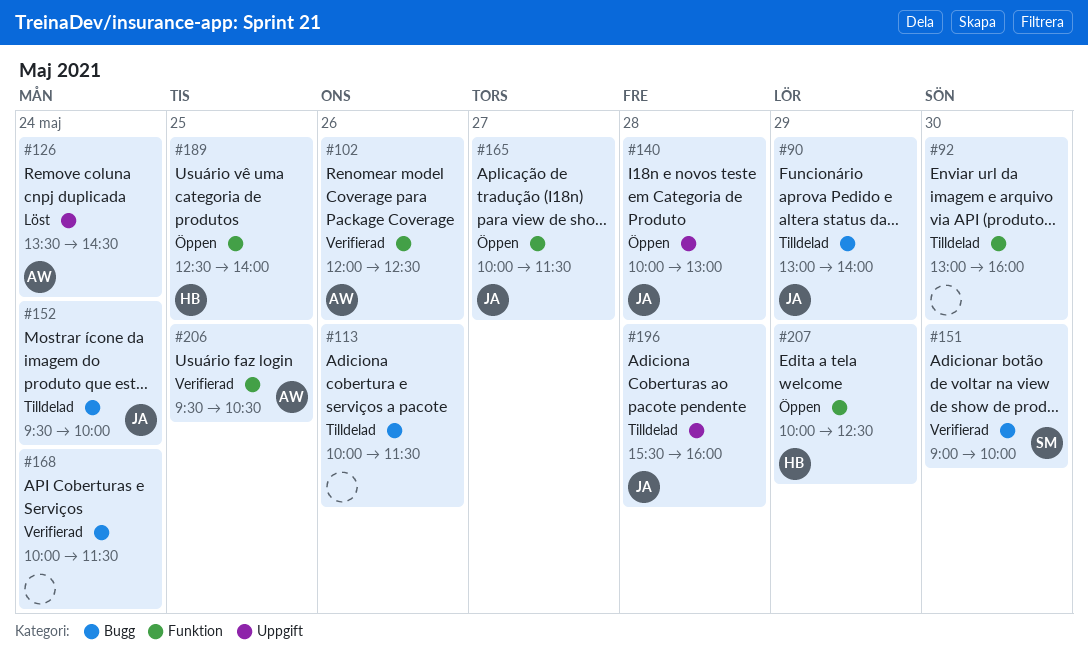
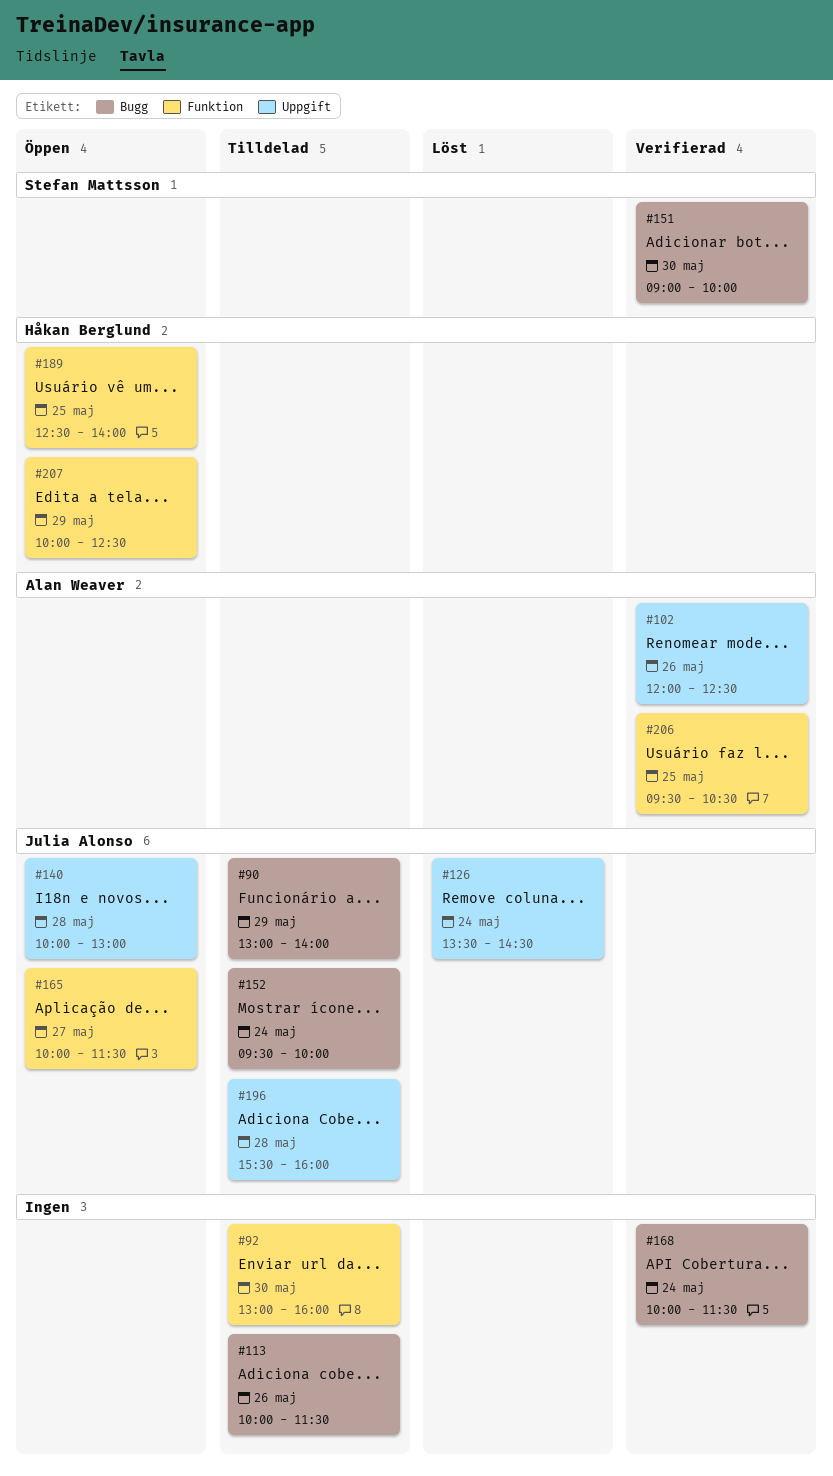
#102, label: Funktion -> Uppgift
#126, owner: Alan Weaver -> Julia Alonso

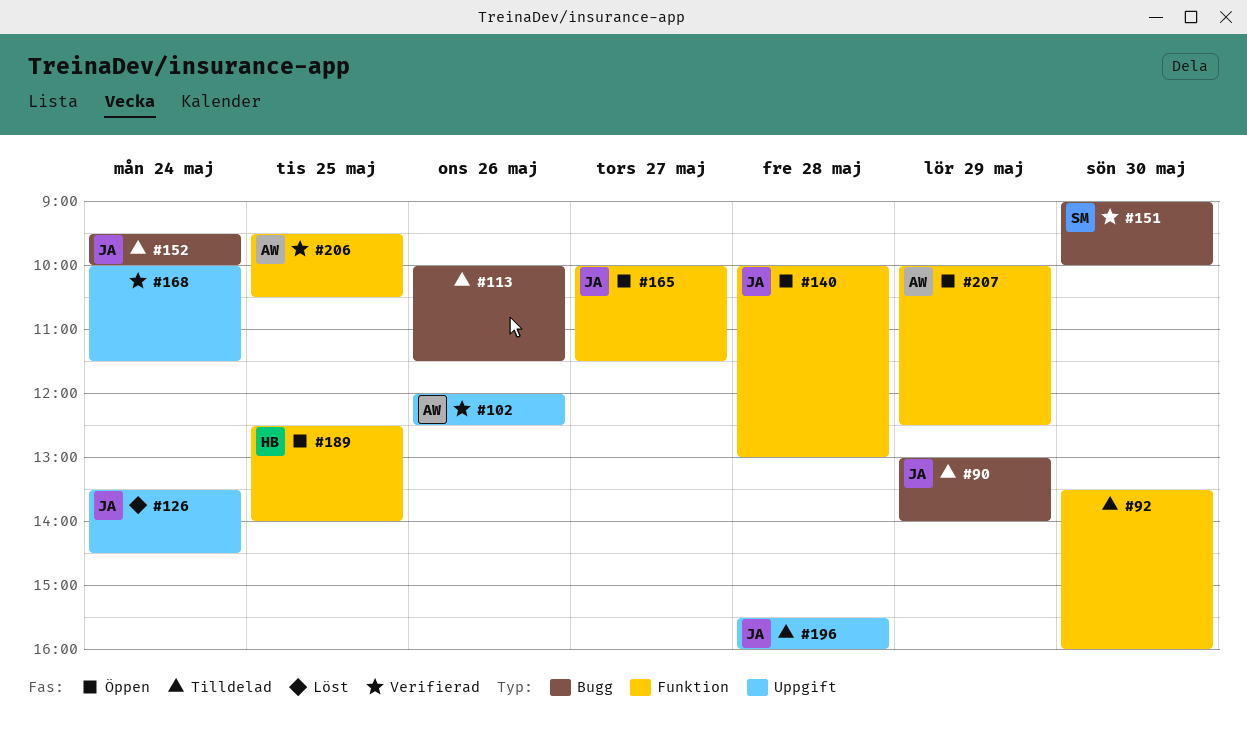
#92, begins: 13:00 -> 13:30
#140, label: Uppgift -> Funktion
#168, label: Bugg -> Uppgift
#207, owner: Håkan Berglund -> Alan Weaver

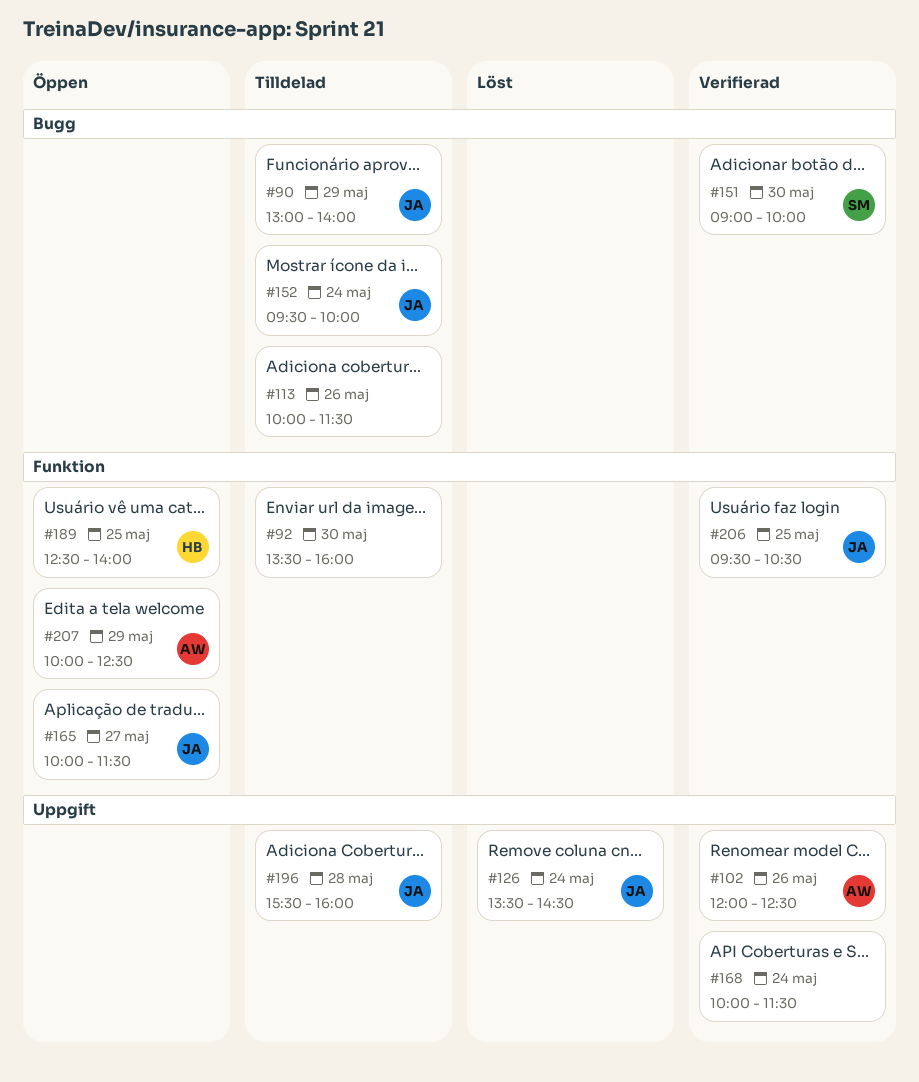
#140: present -> none
#206, owner: AW -> JA

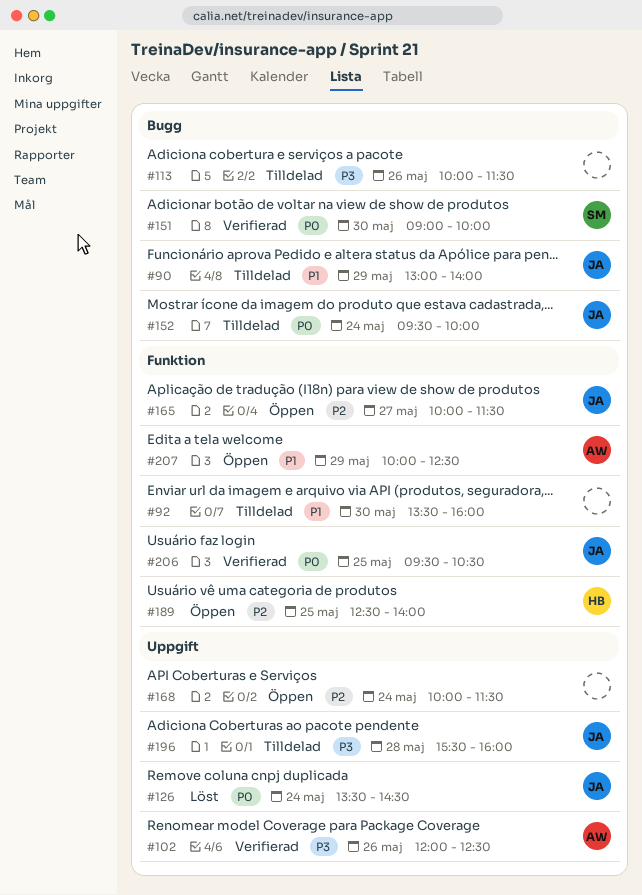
#168, status: Verifierad -> Öppen

